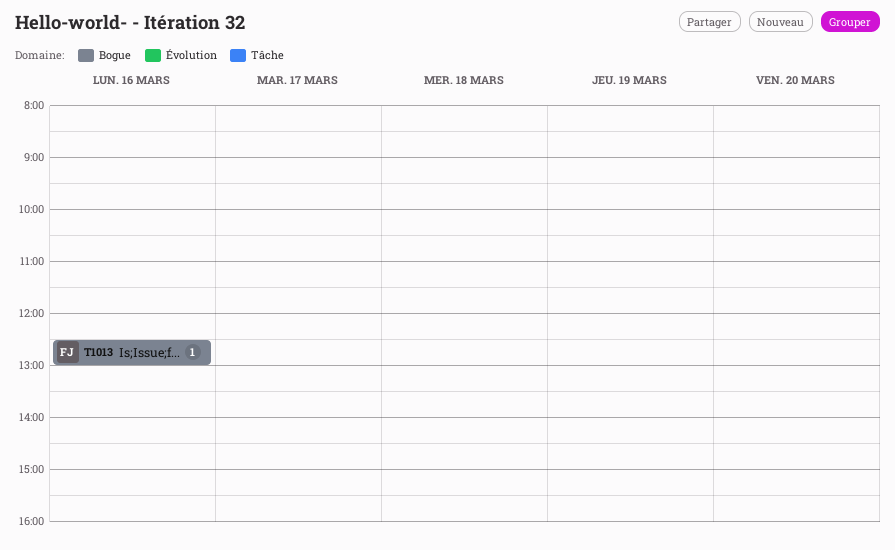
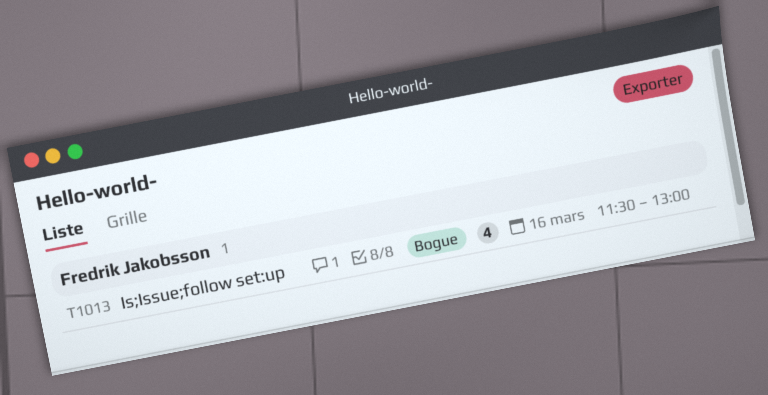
T1013, estimate: 1 -> 4
T1013, begins: 12:30 -> 11:30

